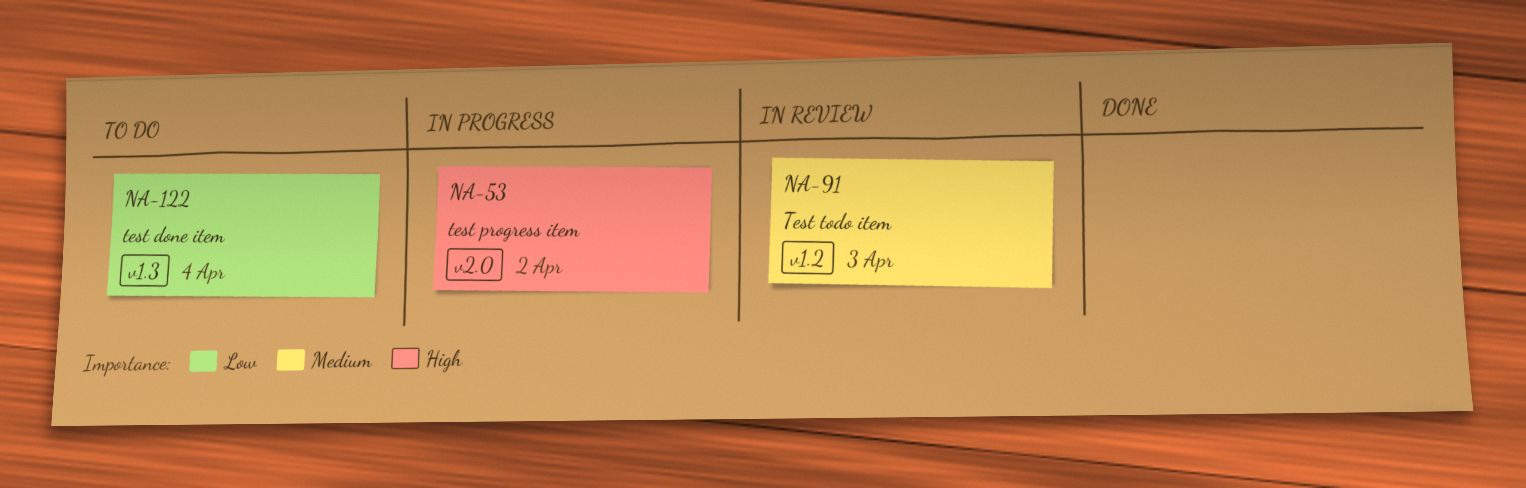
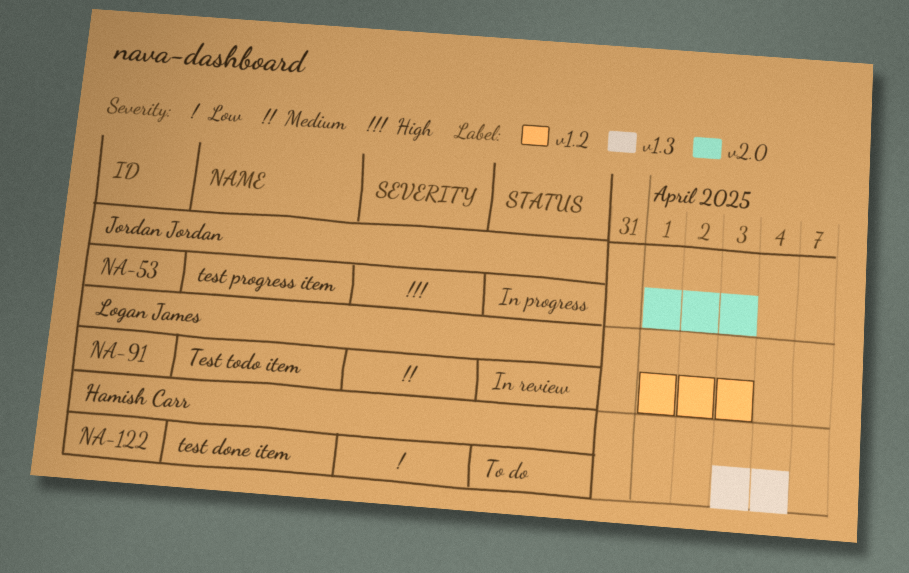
NA-53, due: Apr 2 -> Apr 3

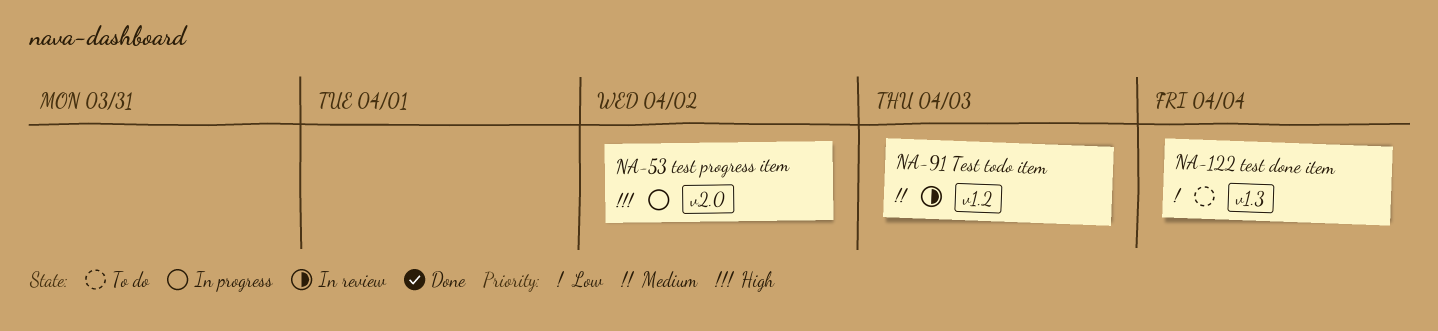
NA-53, due: Apr 3 -> Apr 2

